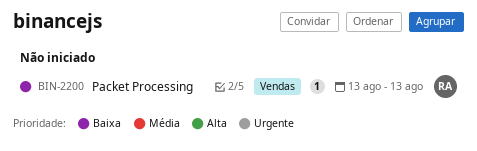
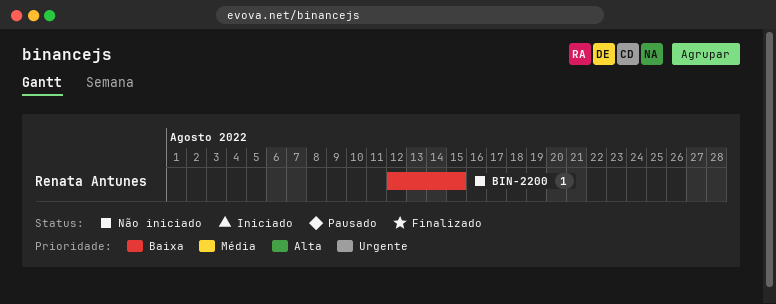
BIN-2200, start: Aug 13 -> Aug 12
BIN-2200, due: Aug 13 -> Aug 15

